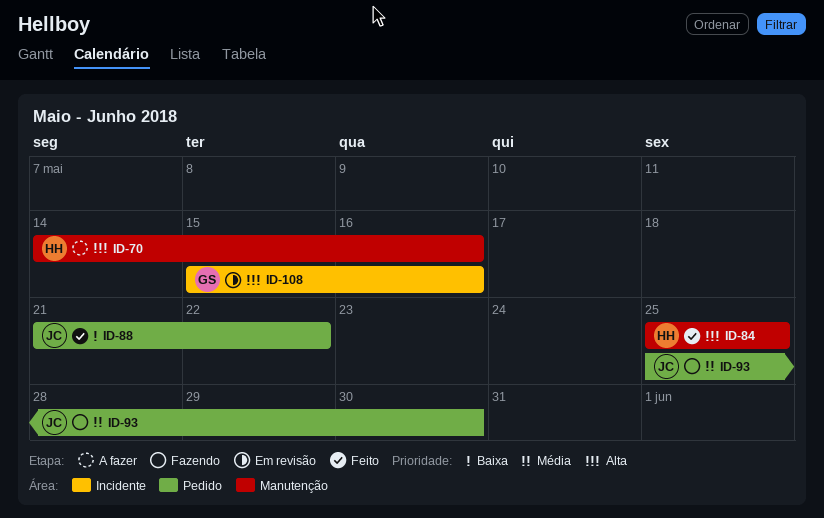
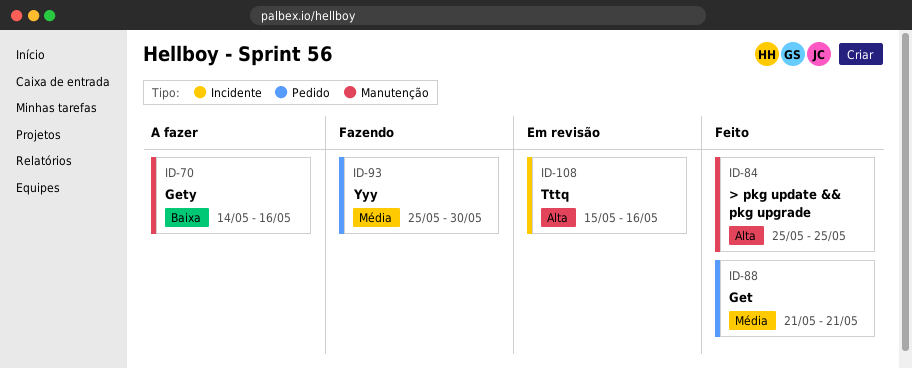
ID-70, priority: Alta -> Baixa
ID-88, priority: Baixa -> Média
ID-88, due: May 22 -> May 21

